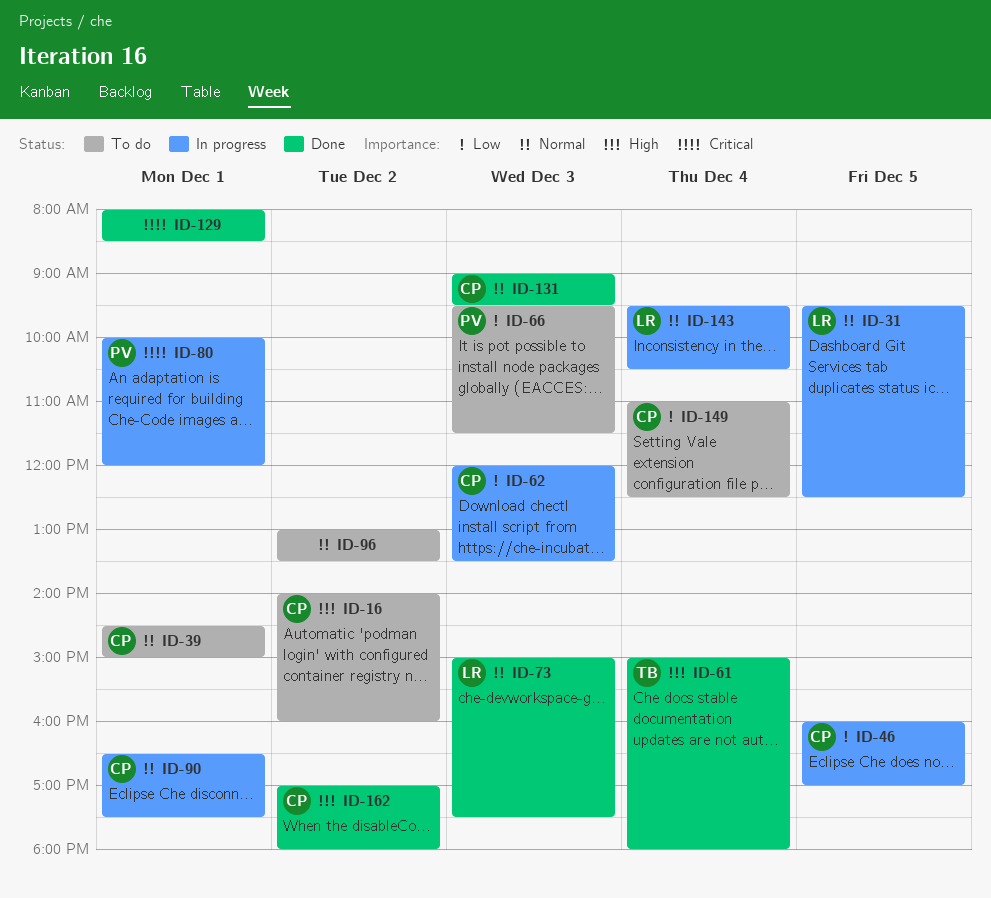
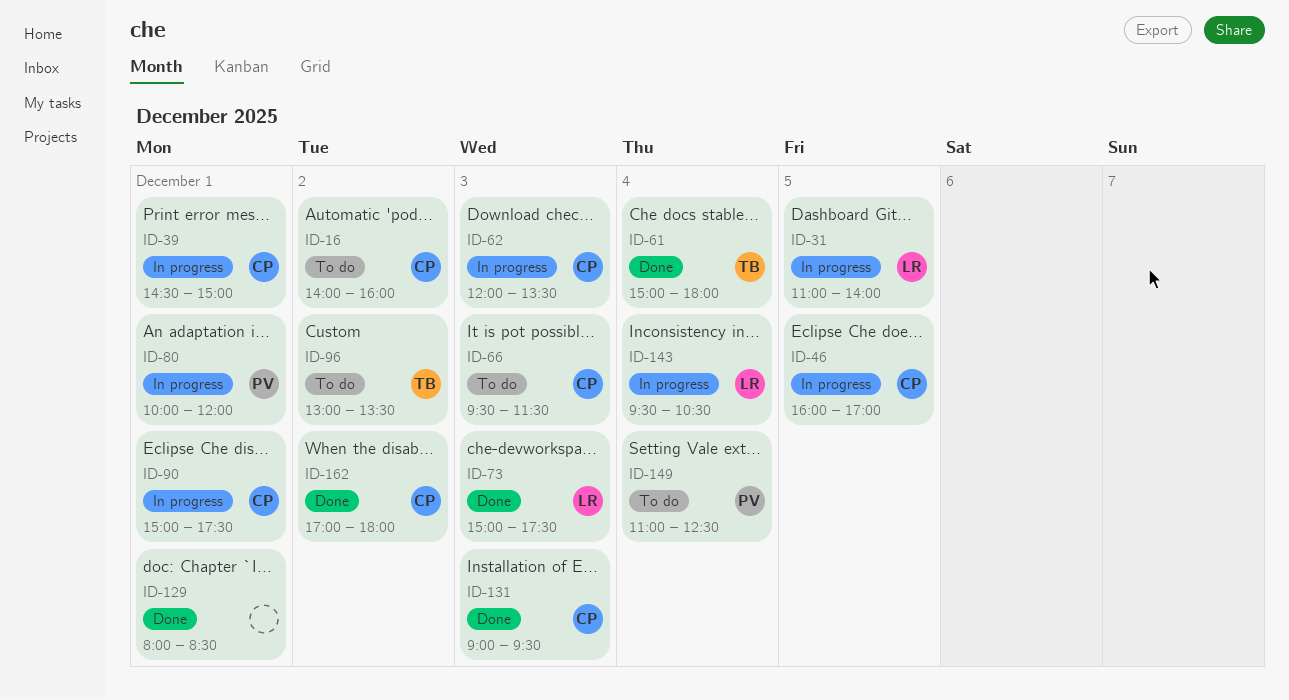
ID-31, begins: 09:30 -> 11:00
ID-31, ends: 12:30 -> 14:00
ID-39, status: To do -> In progress
ID-66, owner: PV -> CP
ID-90, begins: 16:30 -> 15:00
ID-96, owner: none -> TB
ID-149, owner: CP -> PV

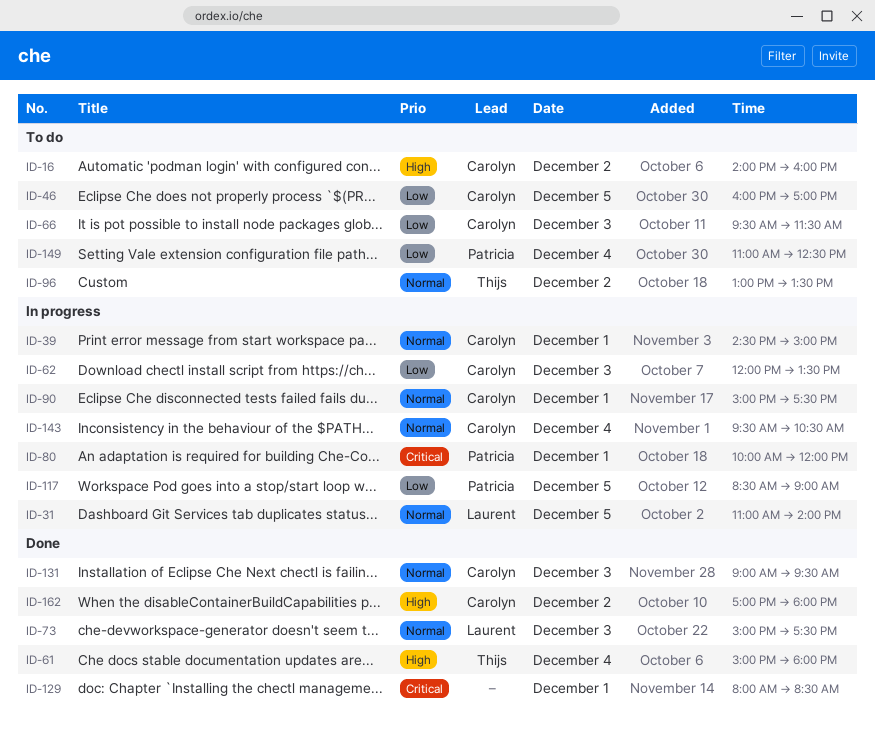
ID-46, status: In progress -> To do
ID-117: none -> present
ID-143, owner: Laurent -> Carolyn

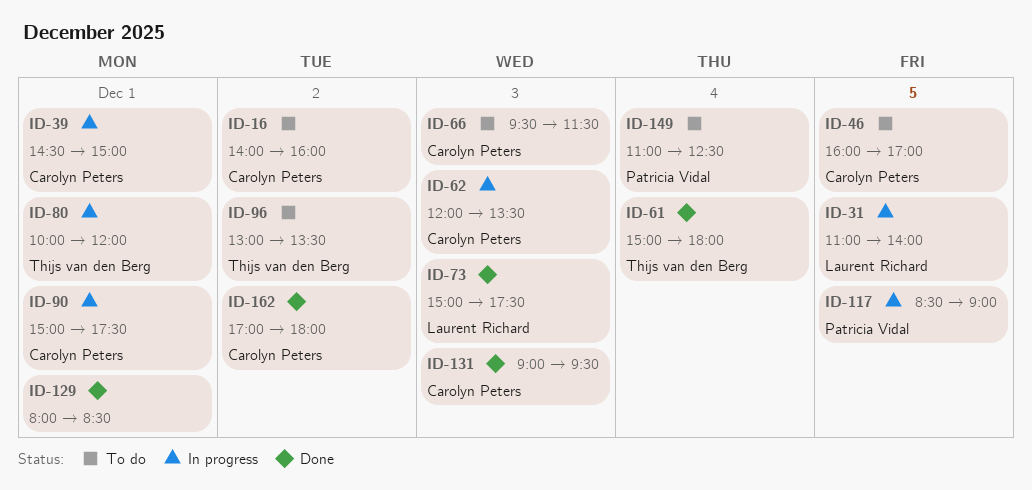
ID-80, owner: Patricia Vidal -> Thijs van den Berg
ID-143: present -> none

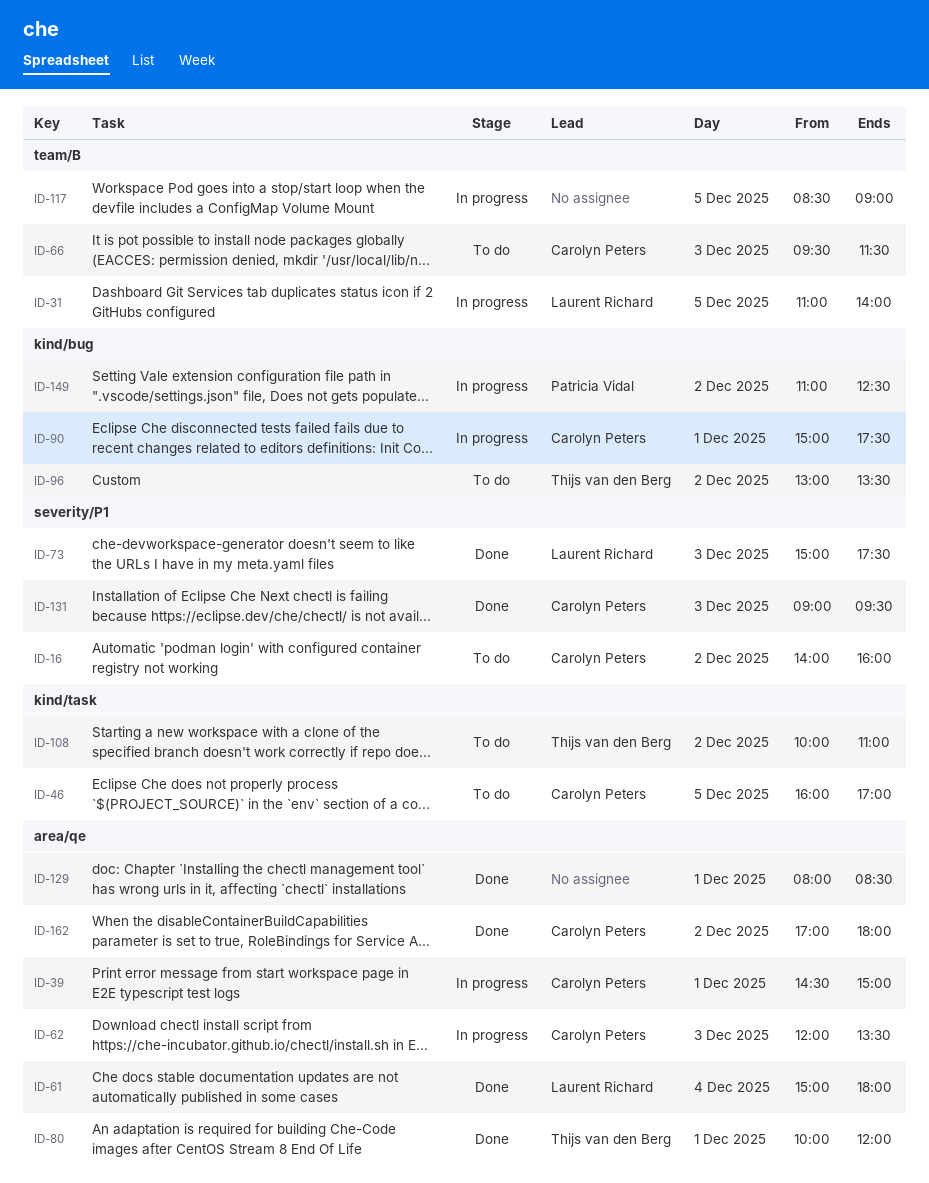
ID-61, owner: Thijs van den Berg -> Laurent Richard
ID-80, status: In progress -> Done
ID-108: none -> present
ID-117, owner: Patricia Vidal -> none
ID-149, status: To do -> In progress
ID-149, day: Dec 4 -> Dec 2

